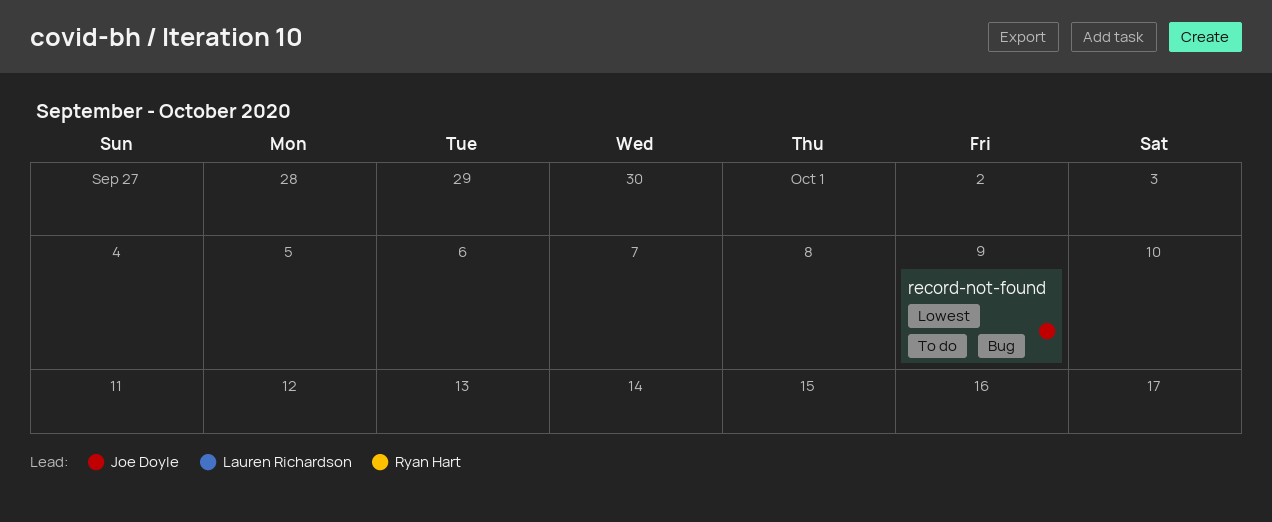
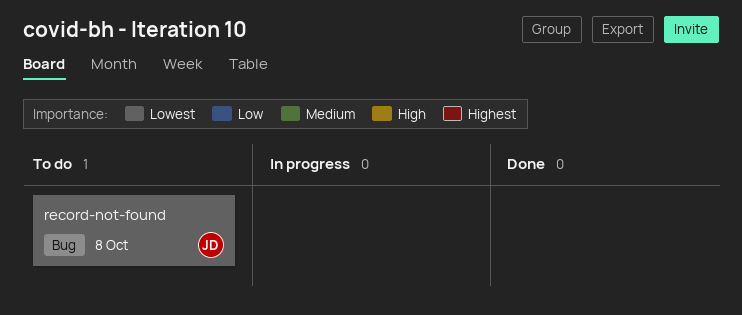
record-not-found, due: Oct 9 -> Oct 8

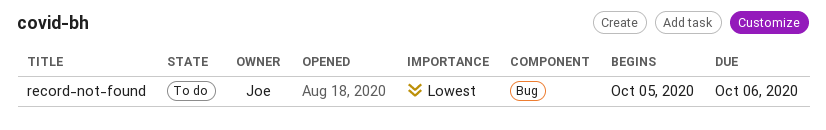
record-not-found, due: Oct 8 -> Oct 6

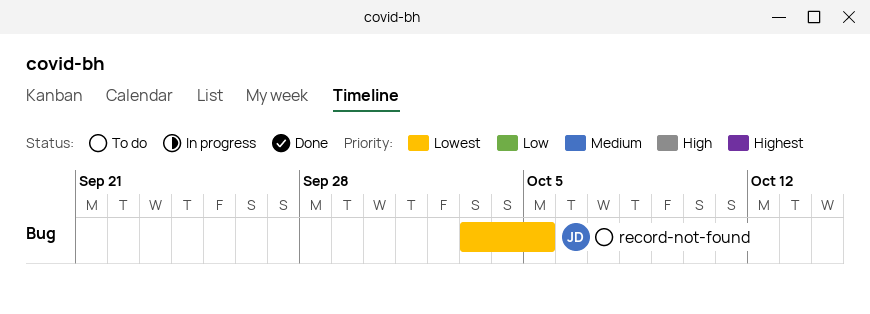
record-not-found, start: Oct 5 -> Oct 3
record-not-found, due: Oct 6 -> Oct 5

